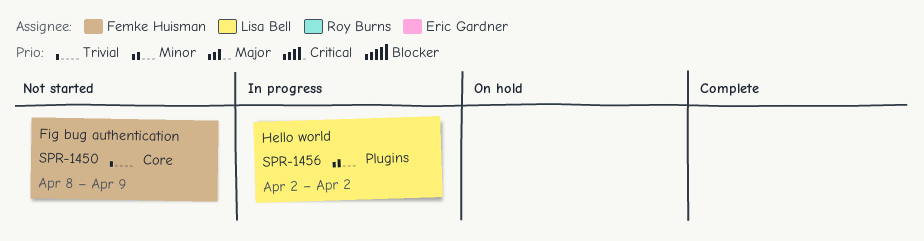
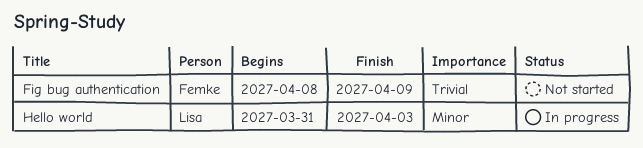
Hello world, start: Apr 2 -> Mar 31
Hello world, due: Apr 2 -> Apr 3

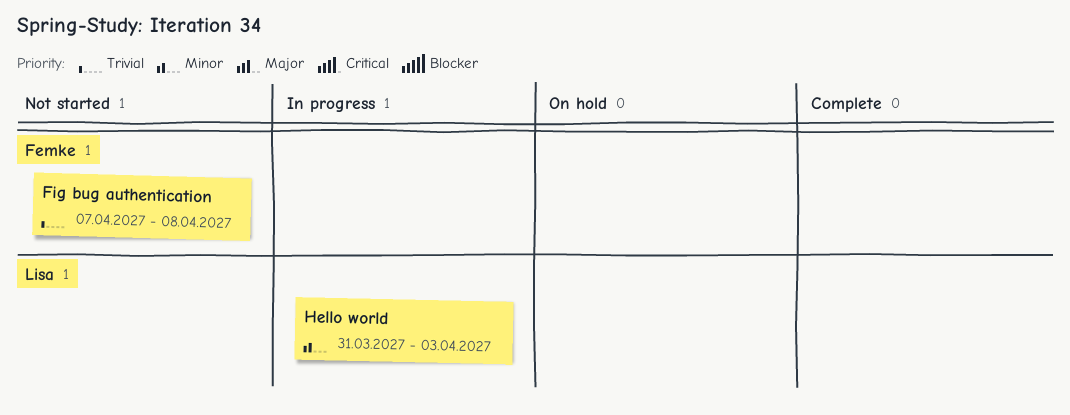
Fig bug authentication, start: Apr 8 -> Apr 7
Fig bug authentication, due: Apr 9 -> Apr 8

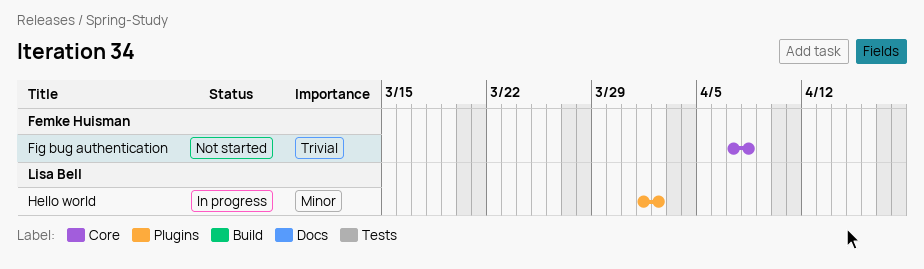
Hello world, start: Mar 31 -> Apr 1
Hello world, due: Apr 3 -> Apr 2

